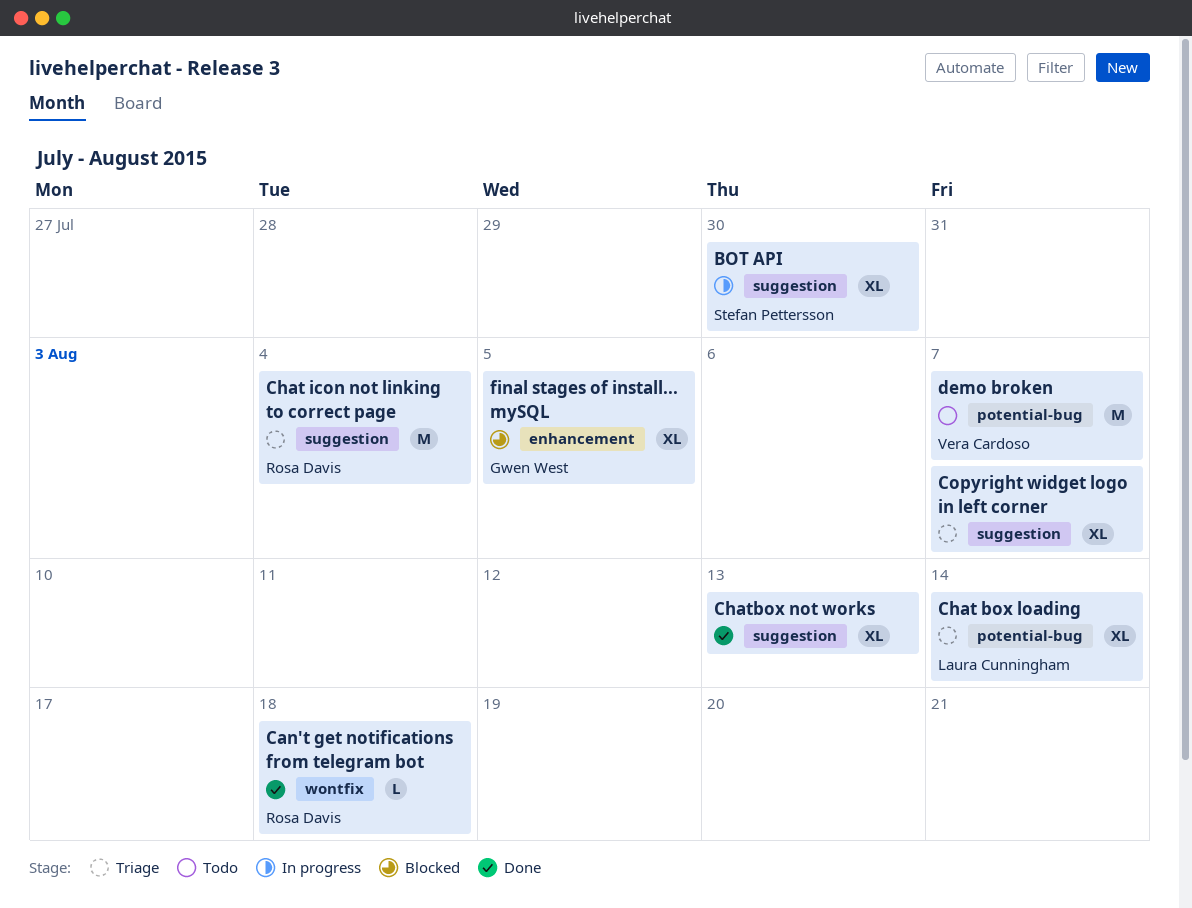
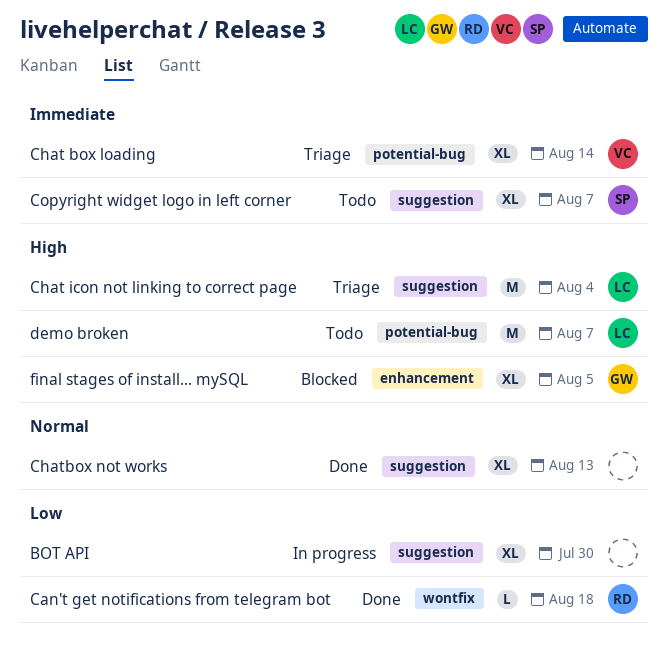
BOT API, owner: Stefan Pettersson -> none
Chat box loading, owner: Laura Cunningham -> Vera Cardoso
Chat icon not linking to correct page, owner: Rosa Davis -> Laura Cunningham
Copyright widget logo in left corner, status: Triage -> Todo
Copyright widget logo in left corner, owner: none -> Stefan Pettersson
demo broken, owner: Vera Cardoso -> Laura Cunningham

